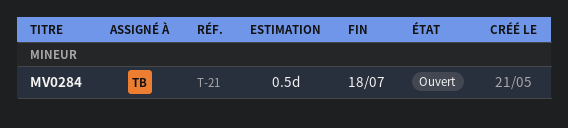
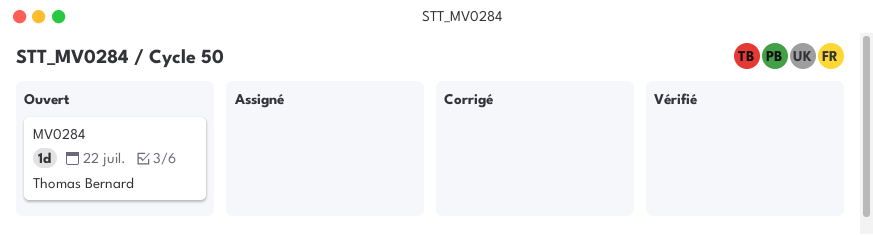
MV0284, estimate: 0.5d -> 1d
MV0284, due: Jul 18 -> Jul 22

